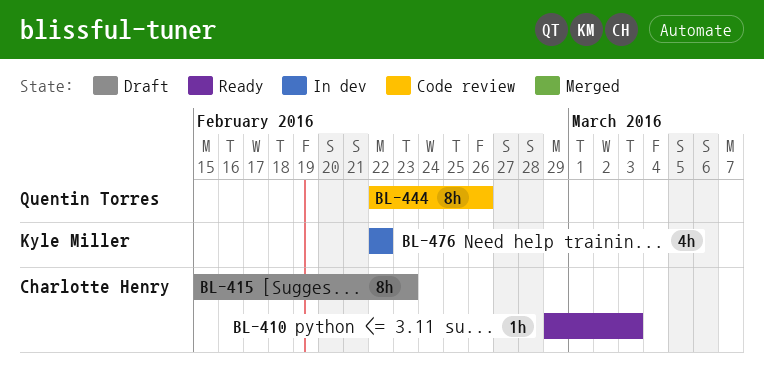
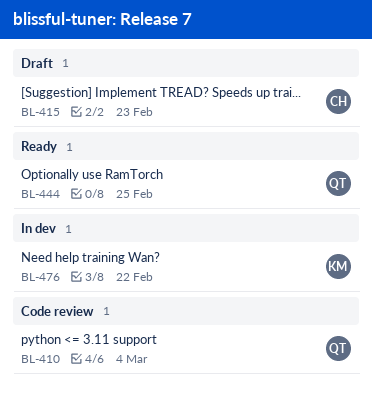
BL-410, status: Ready -> Code review
BL-410, owner: Charlotte Henry -> Quentin Torres
BL-410, due: Mar 3 -> Mar 4
BL-444, status: Code review -> Ready
BL-444, due: Feb 26 -> Feb 25

